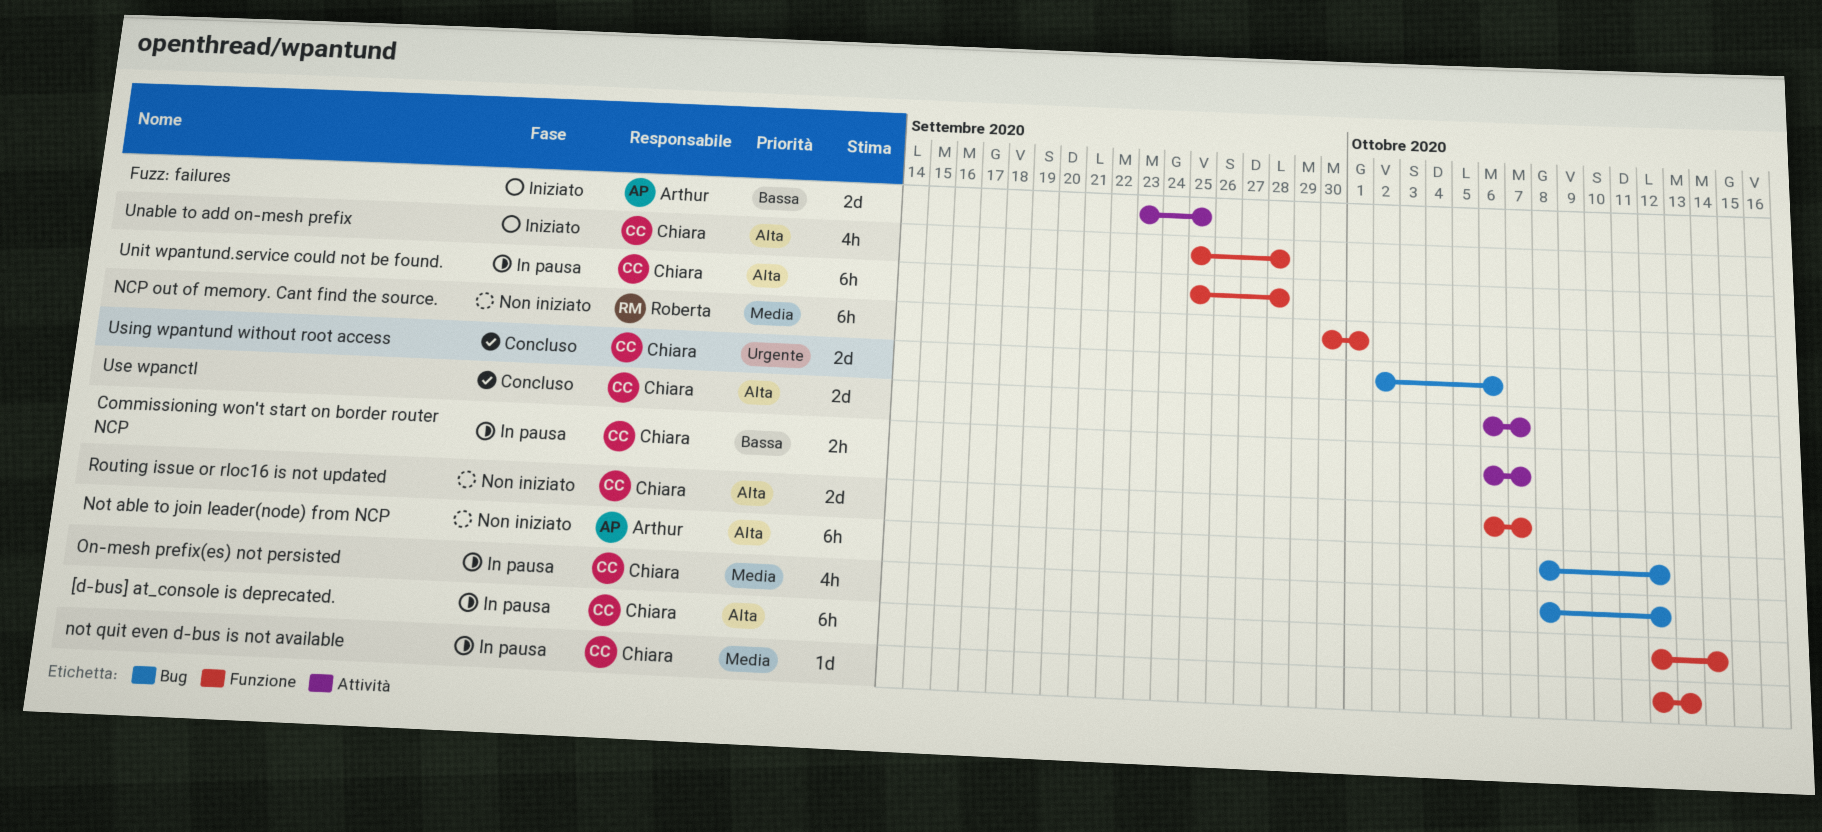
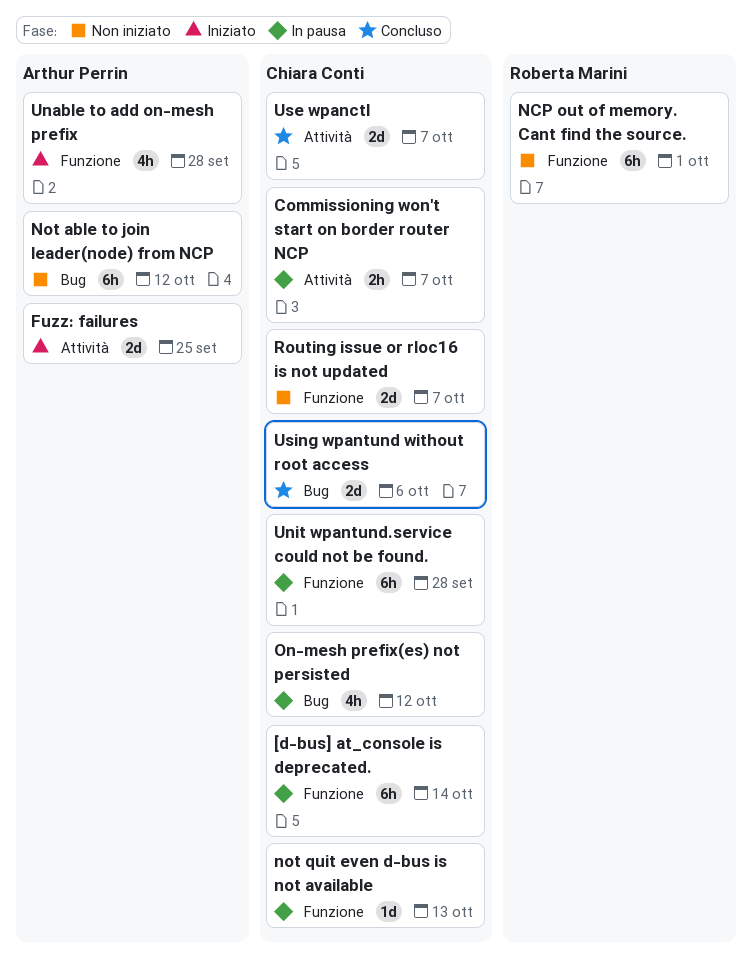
Unable to add on-mesh prefix, owner: Chiara Conti -> Arthur Perrin

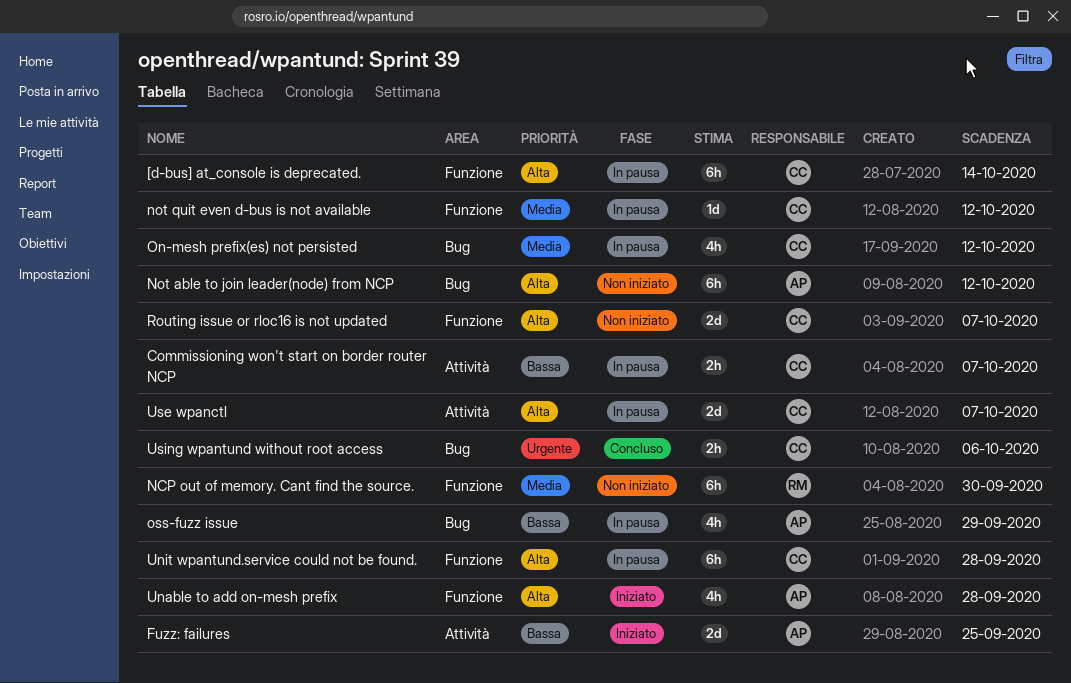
NCP out of memory. Cant find the source., due: Oct 1 -> Sep 30
not quit even d-bus is not available, due: Oct 13 -> Oct 12
oss-fuzz issue: none -> present
Use wpanctl, status: Concluso -> In pausa
Using wpantund without root access, estimate: 2d -> 2h

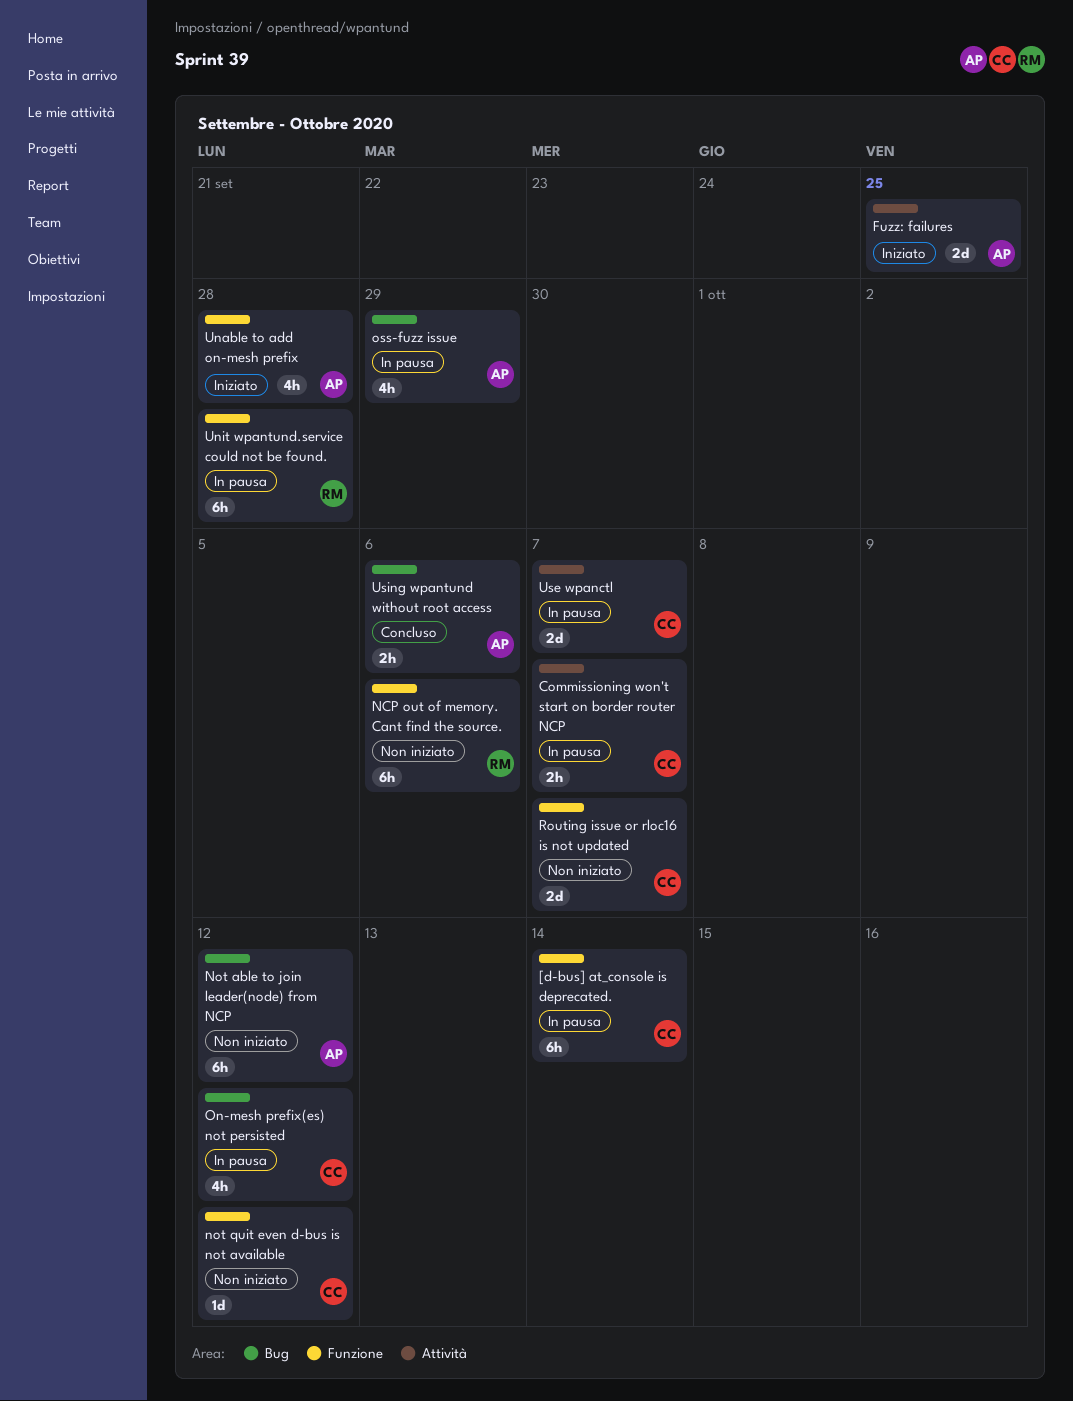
NCP out of memory. Cant find the source., due: Sep 30 -> Oct 6
not quit even d-bus is not available, status: In pausa -> Non iniziato
Unit wpantund.service could not be found., owner: CC -> RM
Using wpantund without root access, owner: CC -> AP

